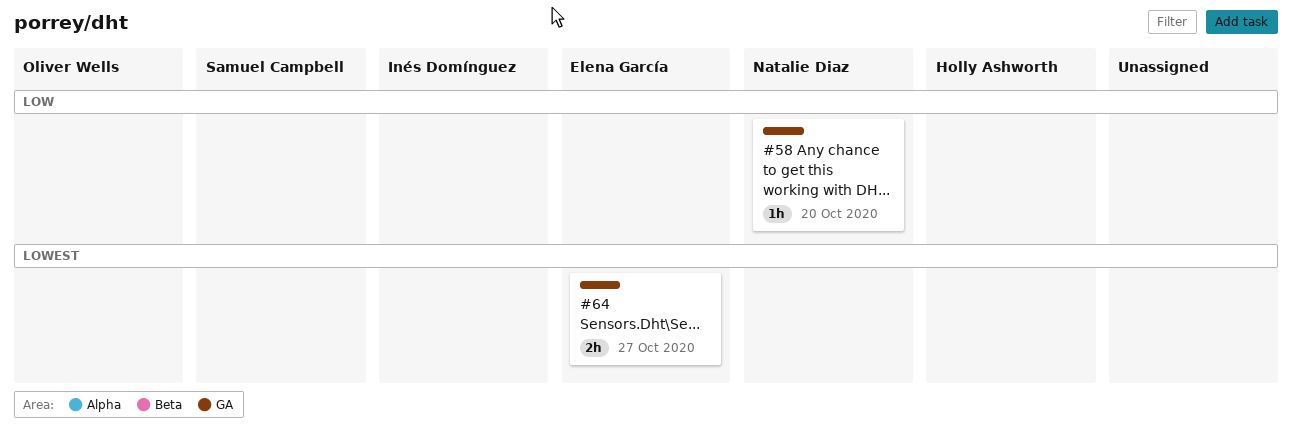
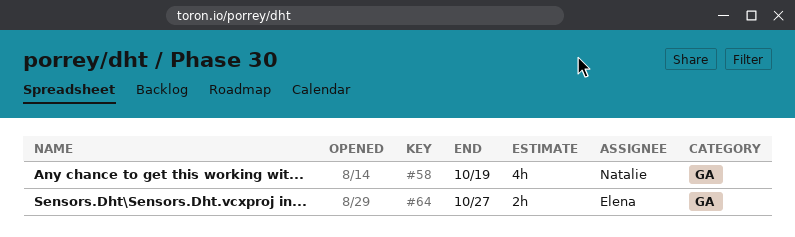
#58, estimate: 1h -> 4h
#58, due: Oct 20 -> Oct 19

